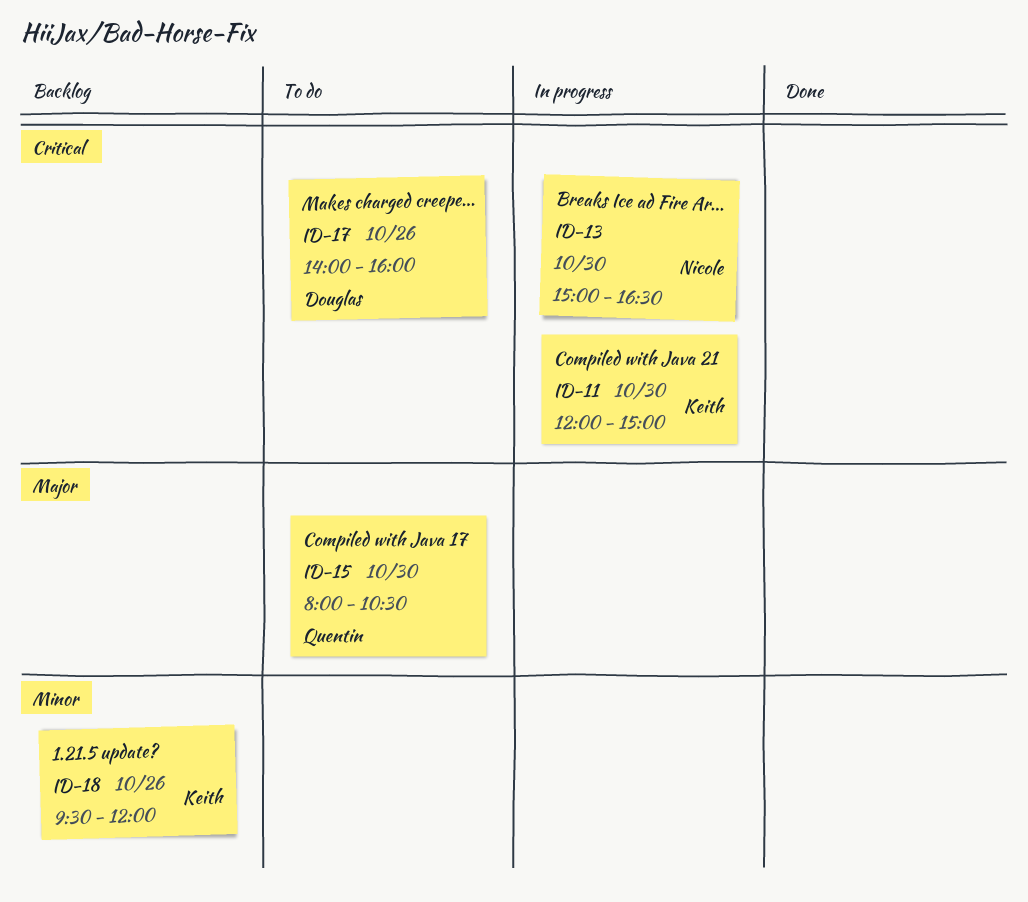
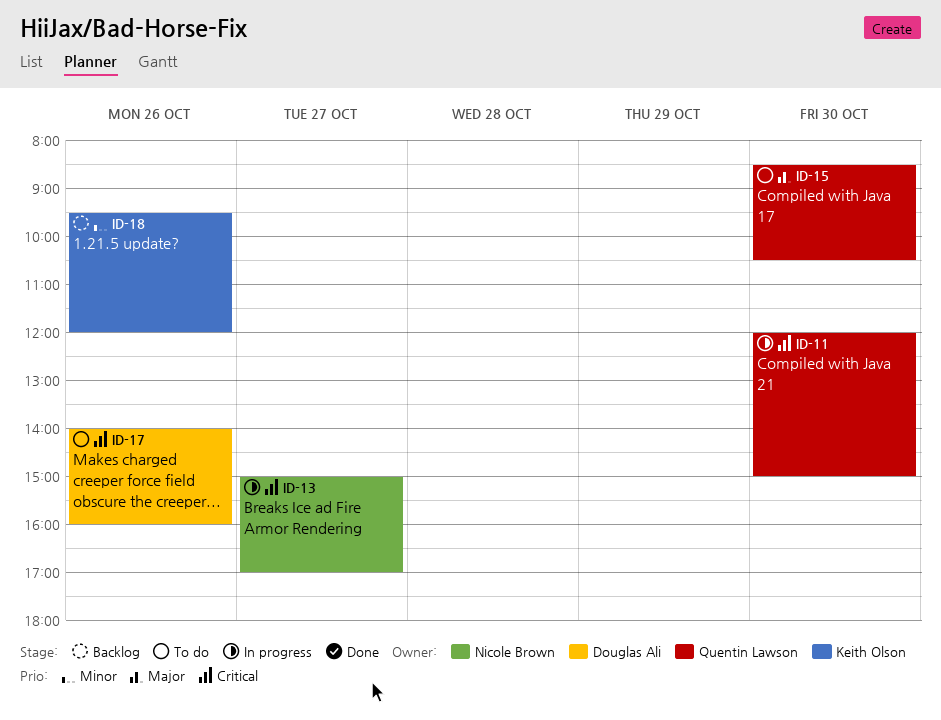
ID-11, owner: Keith Olson -> Quentin Lawson
ID-13, day: Oct 30 -> Oct 27
ID-13, ends: 16:30 -> 17:00
ID-15, begins: 08:00 -> 08:30

